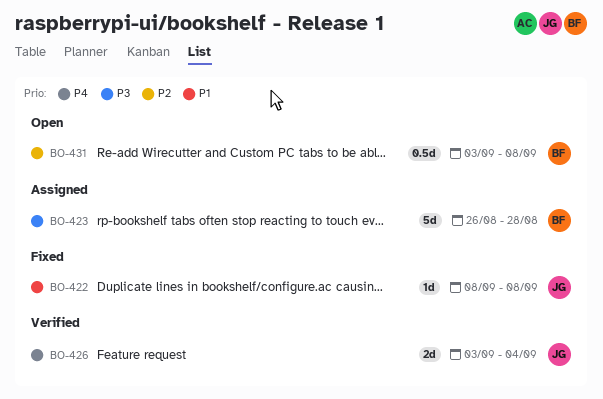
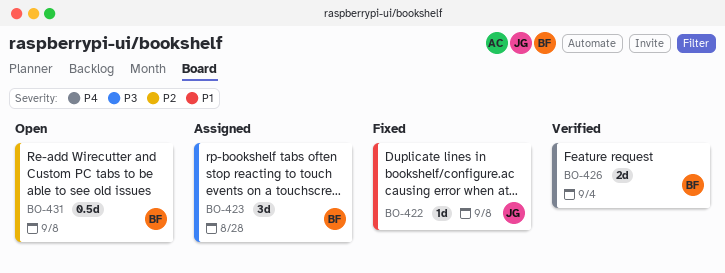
BO-423, estimate: 5d -> 3d
BO-426, owner: JG -> BF

